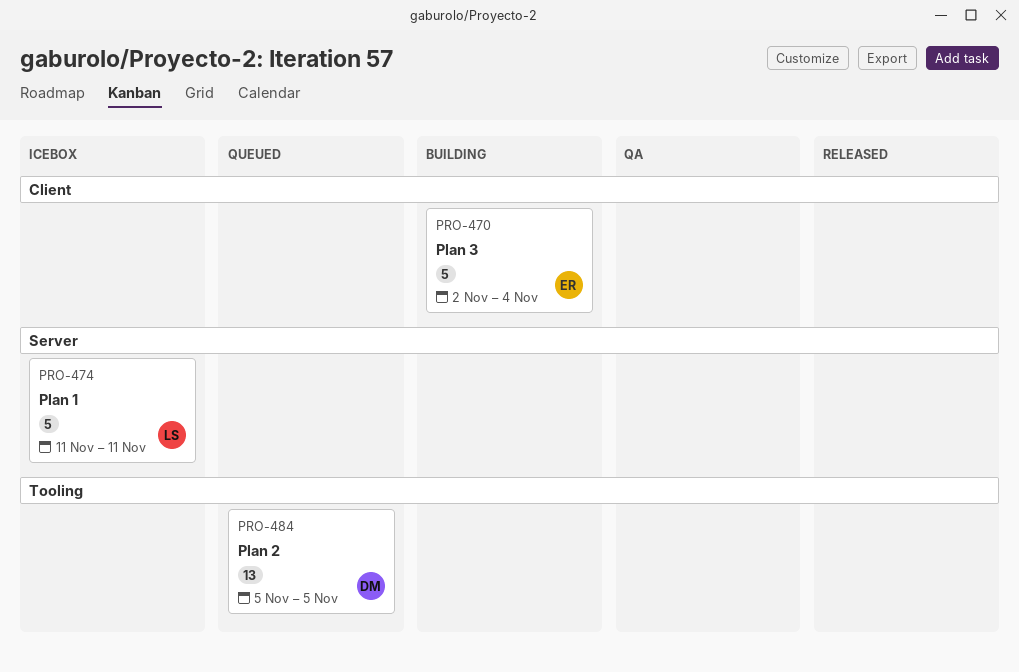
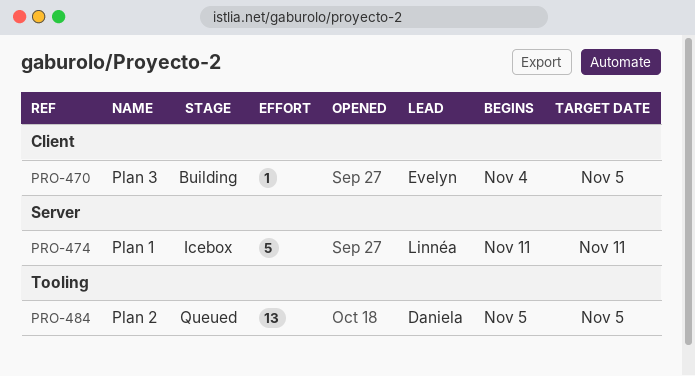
PRO-470, estimate: 5 -> 1
PRO-470, start: Nov 2 -> Nov 4
PRO-470, due: Nov 4 -> Nov 5

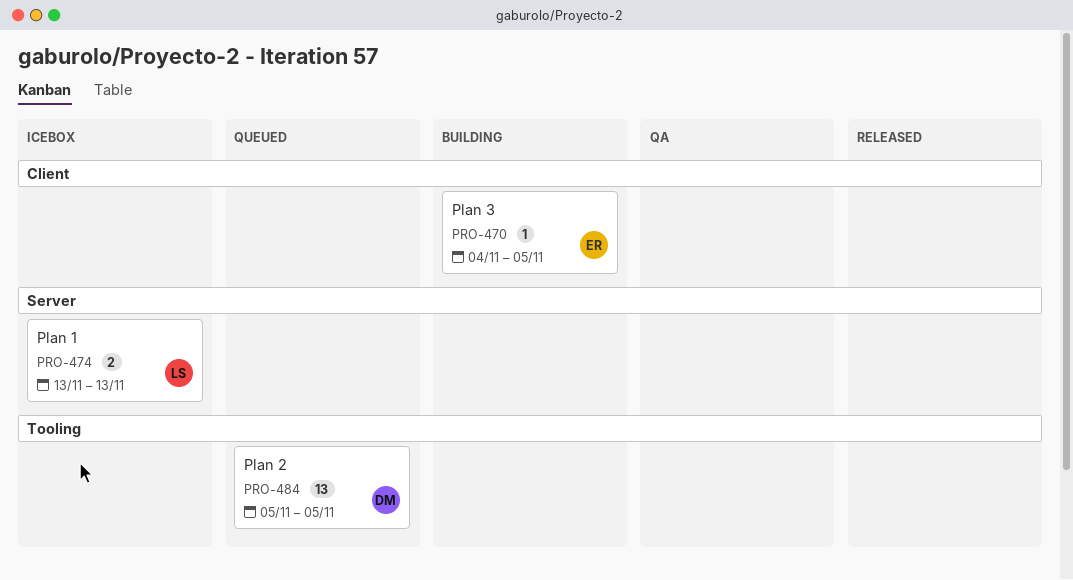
PRO-474, estimate: 5 -> 2
PRO-474, start: Nov 11 -> Nov 13
PRO-474, due: Nov 11 -> Nov 13

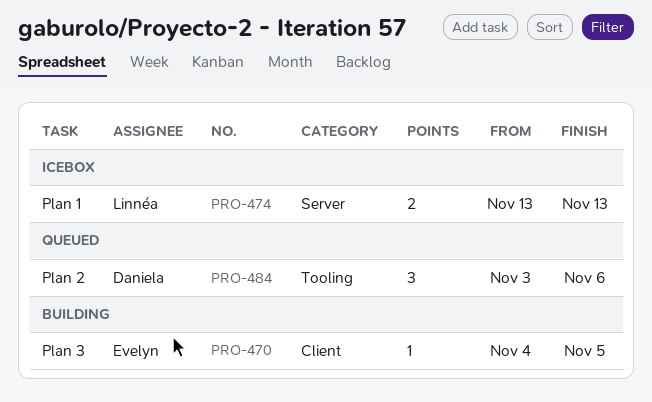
PRO-484, estimate: 13 -> 3
PRO-484, start: Nov 5 -> Nov 3
PRO-484, due: Nov 5 -> Nov 6

